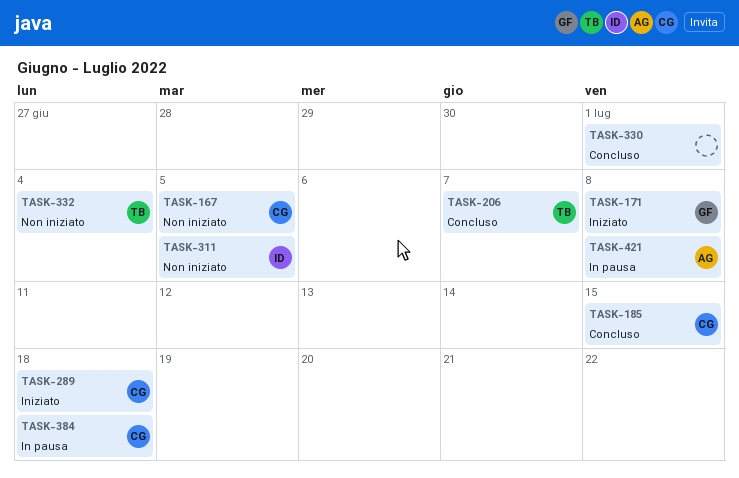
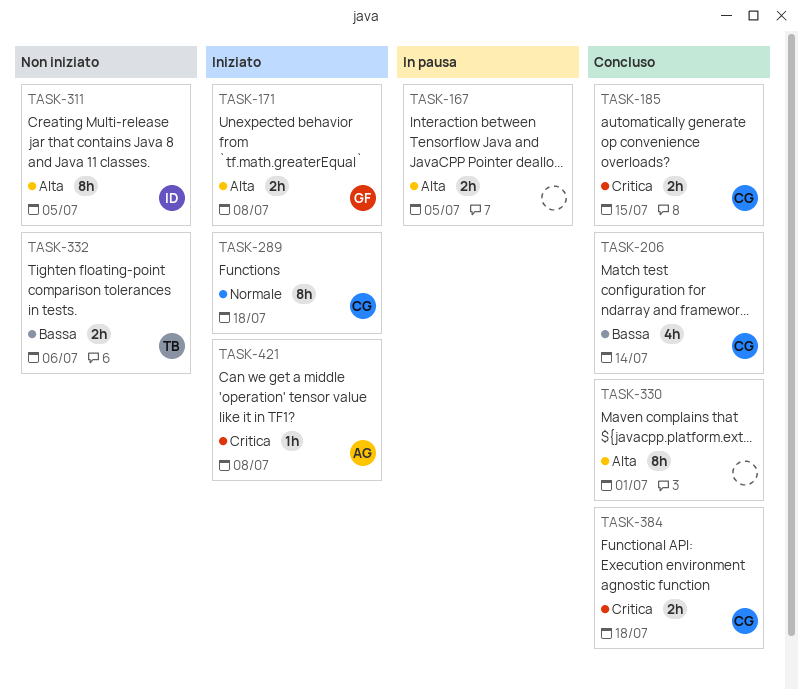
TASK-167, status: Non iniziato -> In pausa
TASK-167, owner: CG -> none
TASK-206, owner: TB -> CG
TASK-206, due: Jul 7 -> Jul 14
TASK-332, due: Jul 4 -> Jul 6
TASK-384, status: In pausa -> Concluso
TASK-421, status: In pausa -> Iniziato

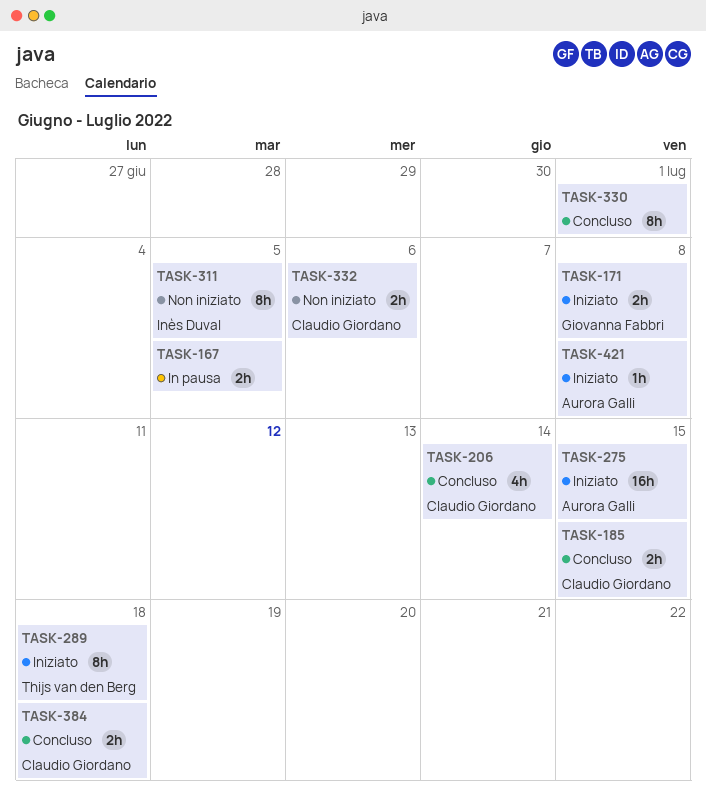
TASK-275: none -> present
TASK-289, owner: Claudio Giordano -> Thijs van den Berg
TASK-332, owner: Thijs van den Berg -> Claudio Giordano

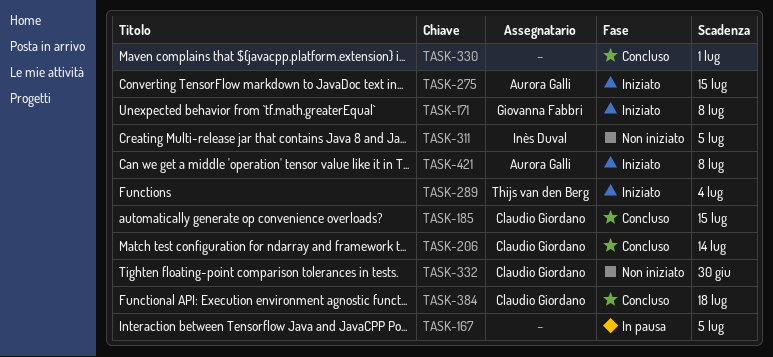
TASK-289, due: Jul 18 -> Jul 4
TASK-332, due: Jul 6 -> Jun 30

